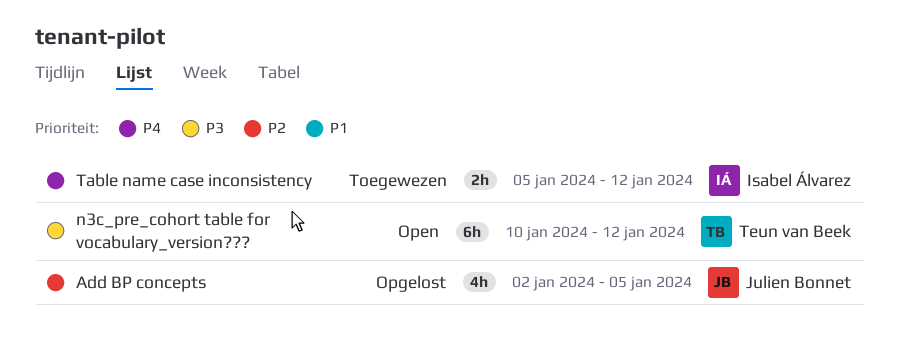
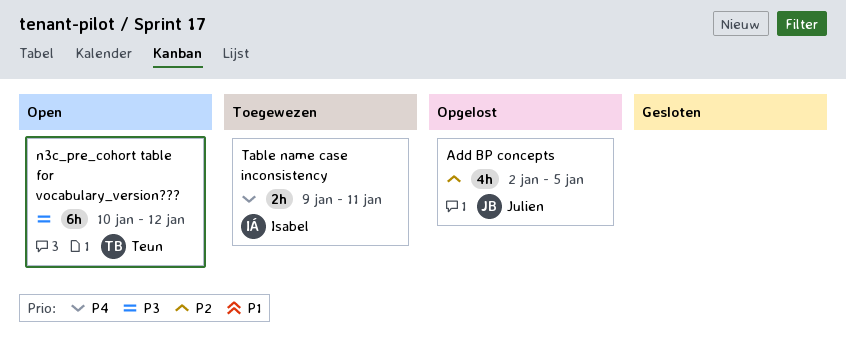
Table name case inconsistency, start: Jan 5 -> Jan 9
Table name case inconsistency, due: Jan 12 -> Jan 11

